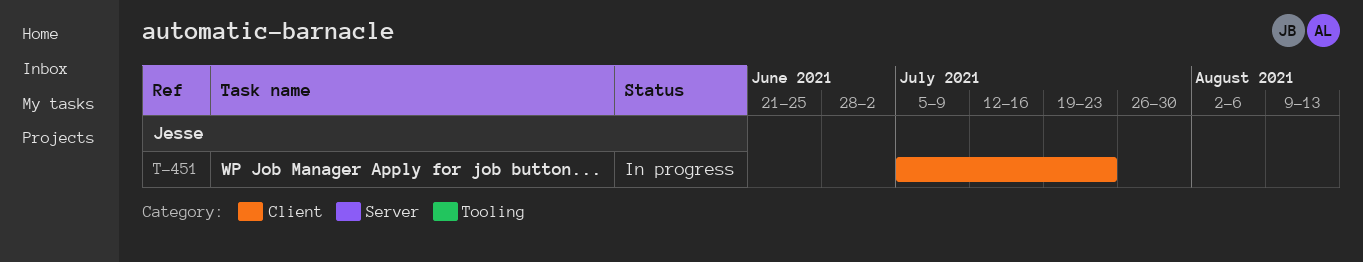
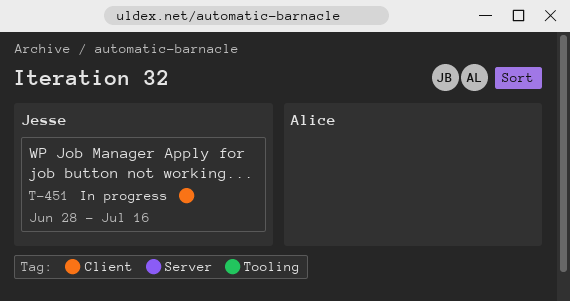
T-451, start: Jul 5 -> Jun 28
T-451, due: Jul 23 -> Jul 16

